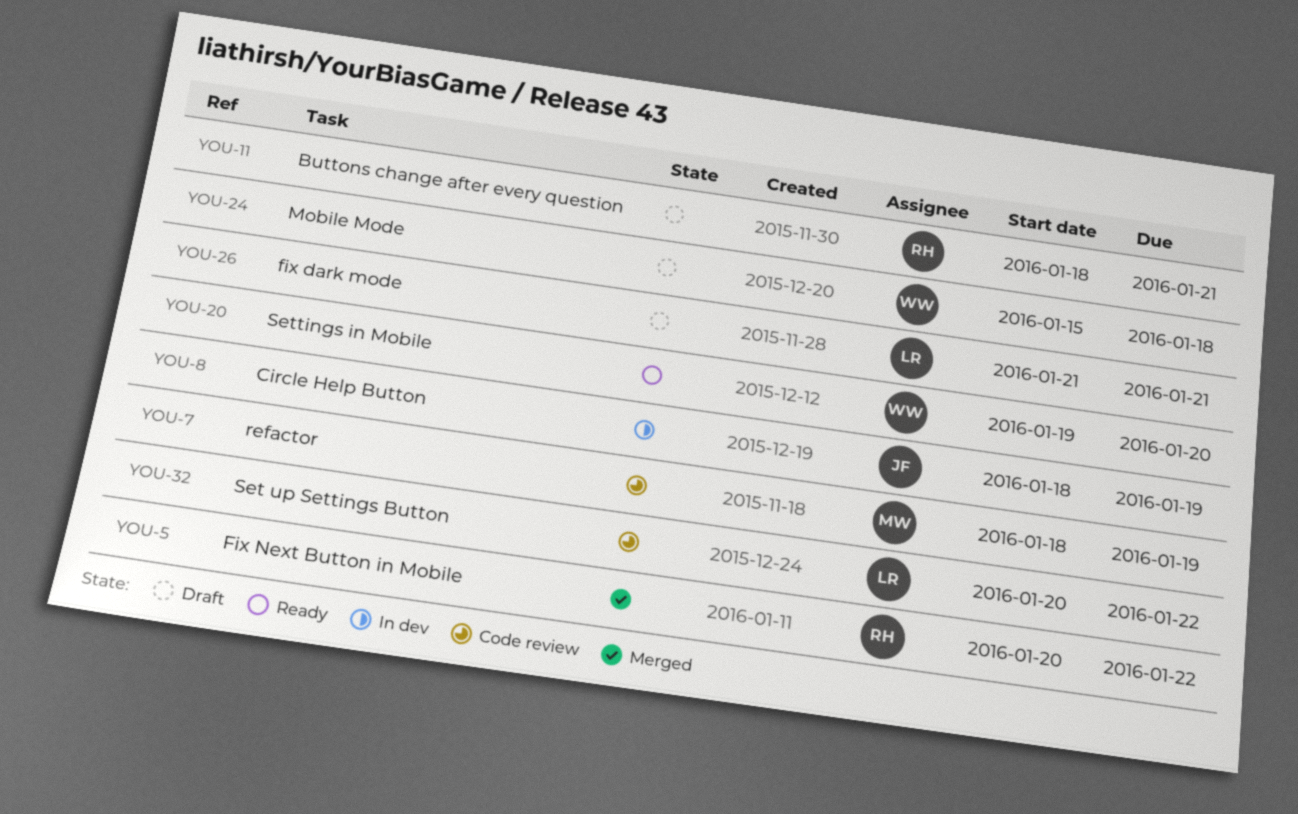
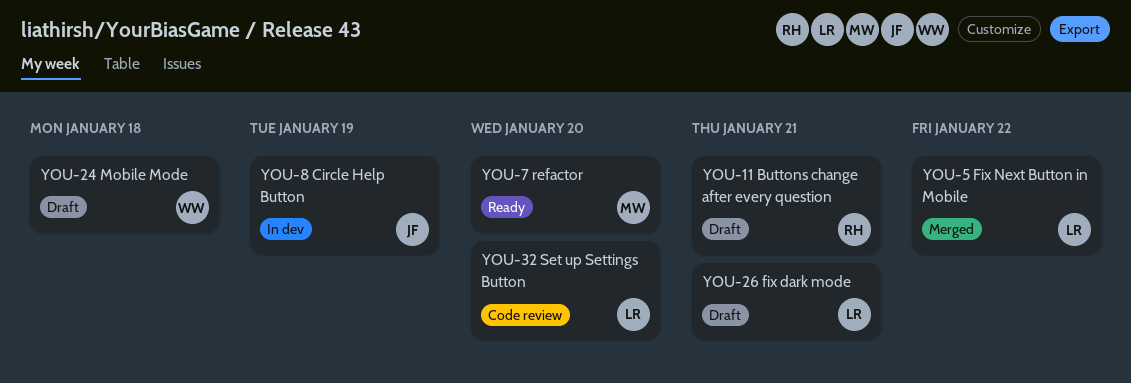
YOU-5, owner: RH -> LR
YOU-7, status: Code review -> Ready
YOU-7, due: Jan 19 -> Jan 20
YOU-20: present -> none
YOU-32, due: Jan 22 -> Jan 20

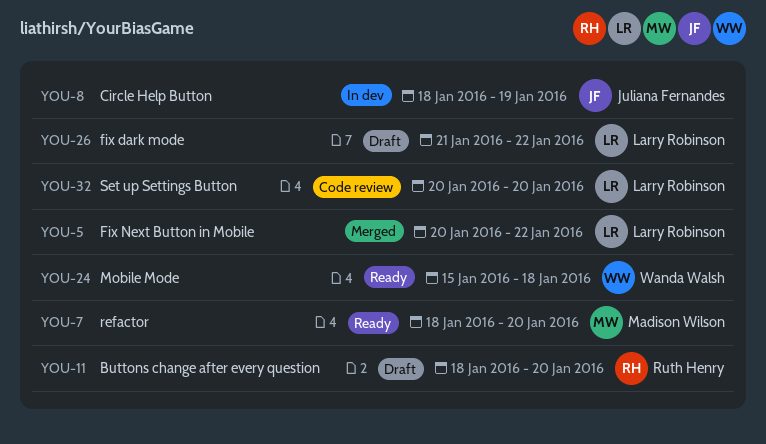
YOU-11, due: Jan 21 -> Jan 20
YOU-24, status: Draft -> Ready
YOU-26, due: Jan 21 -> Jan 22

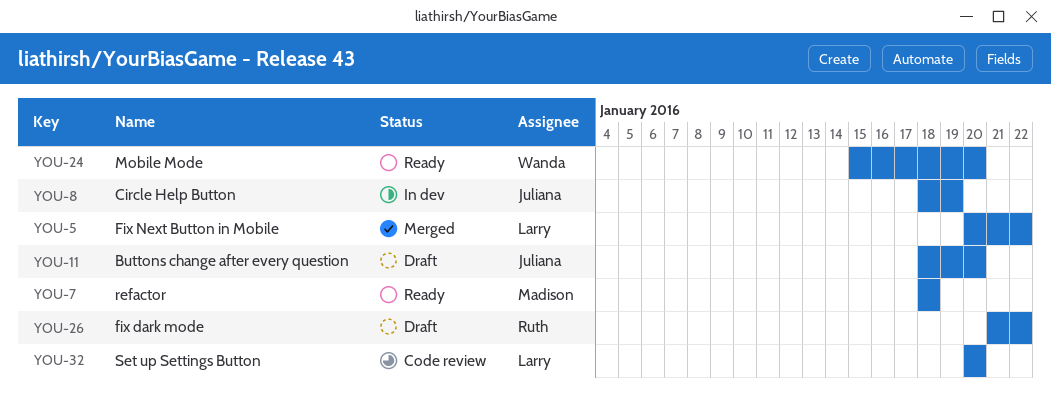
YOU-7, due: Jan 20 -> Jan 18
YOU-11, owner: Ruth Henry -> Juliana Fernandes
YOU-24, due: Jan 18 -> Jan 20
YOU-26, owner: Larry Robinson -> Ruth Henry

